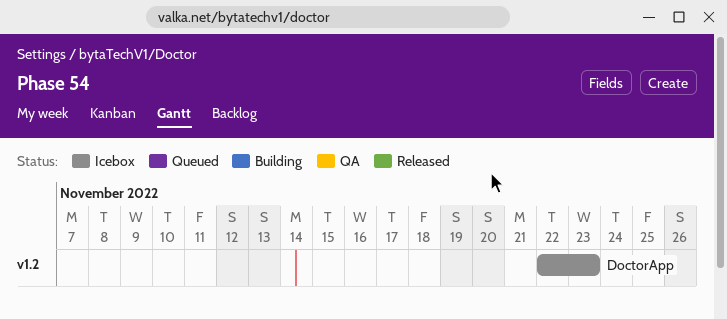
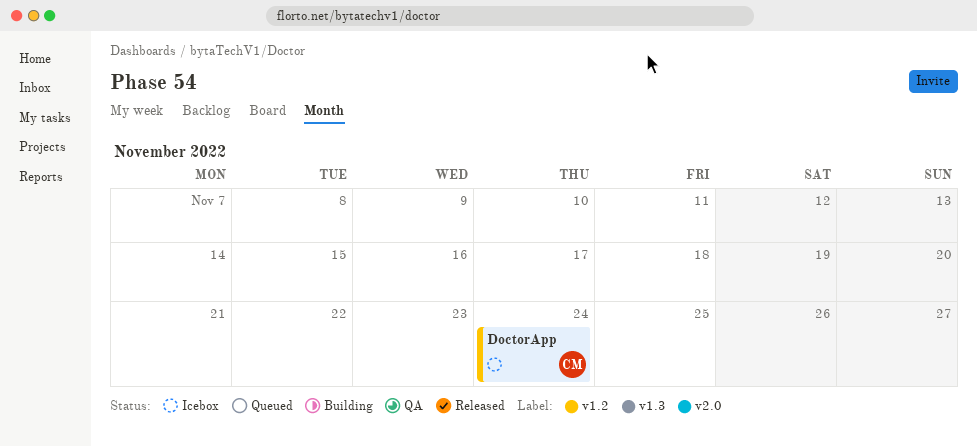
DoctorApp, due: Nov 23 -> Nov 24

